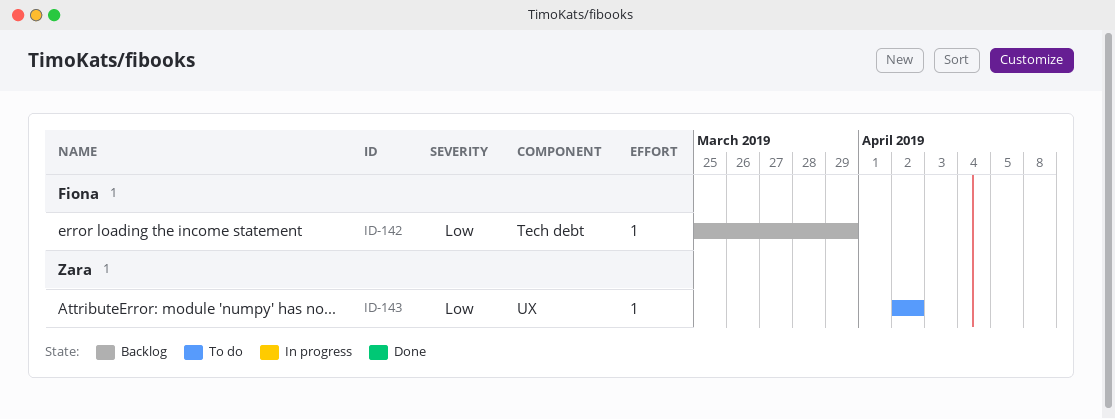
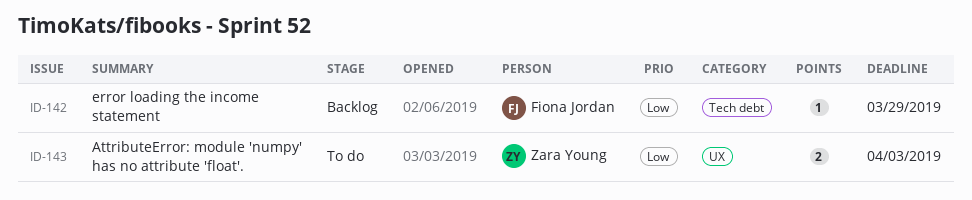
ID-143, estimate: 1 -> 2
ID-143, due: Apr 2 -> Apr 3

